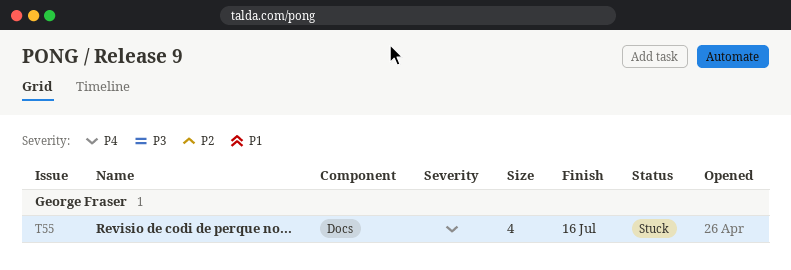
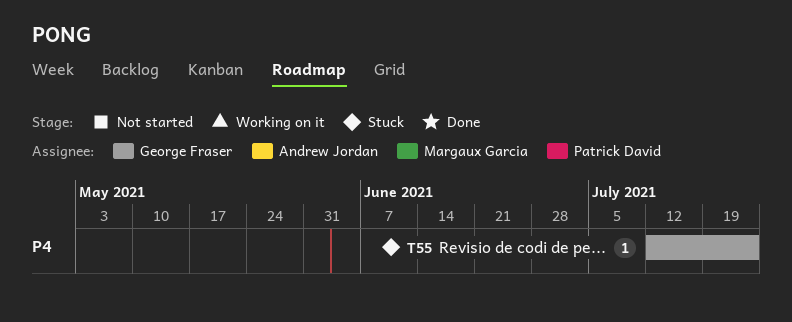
T55, estimate: 4 -> 1
T55, due: Jul 16 -> Jul 23

